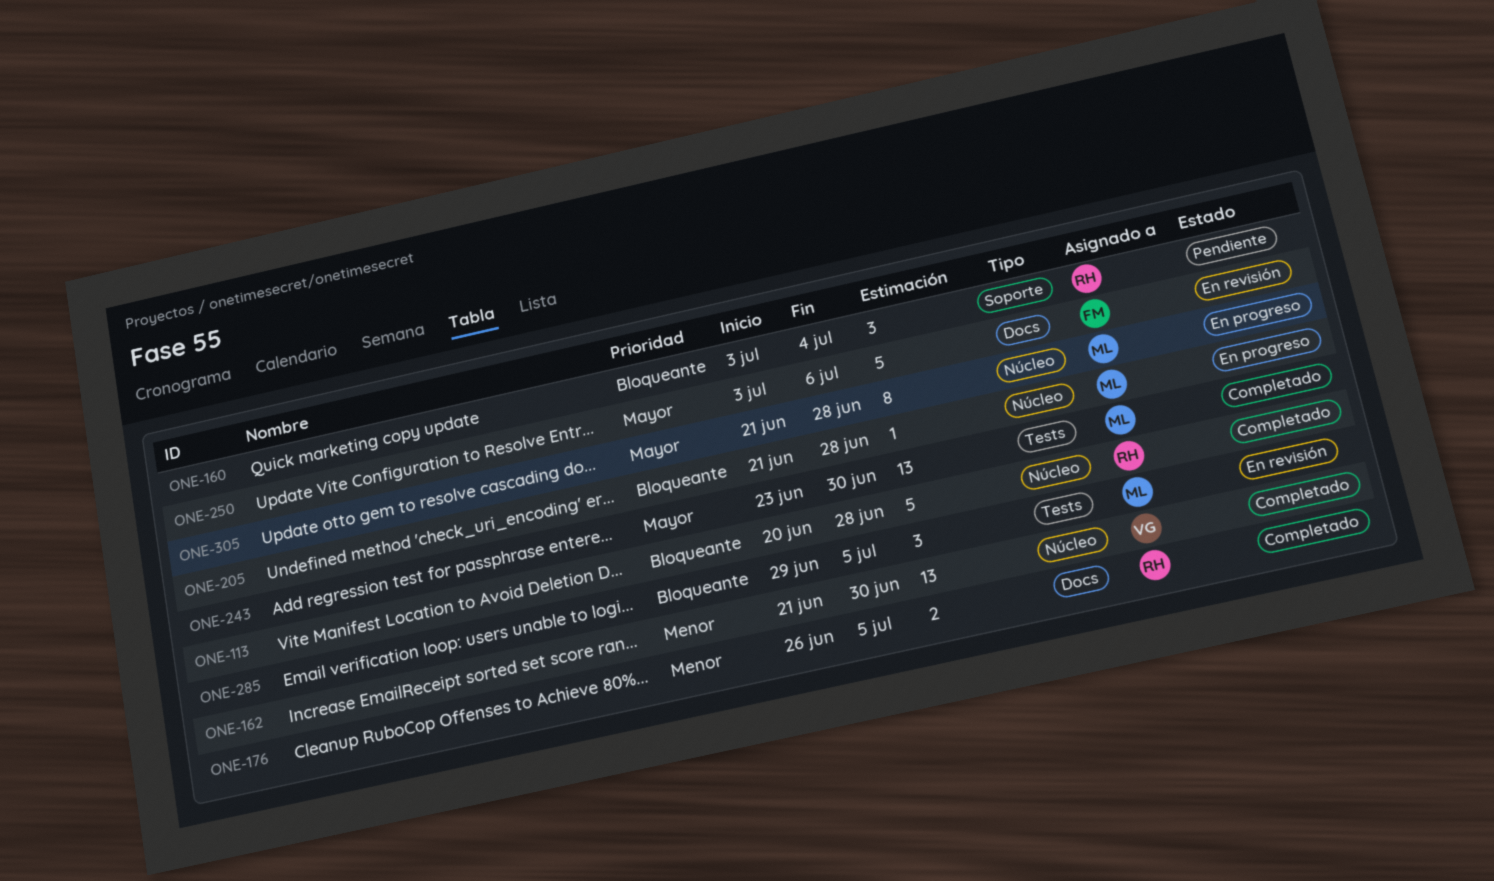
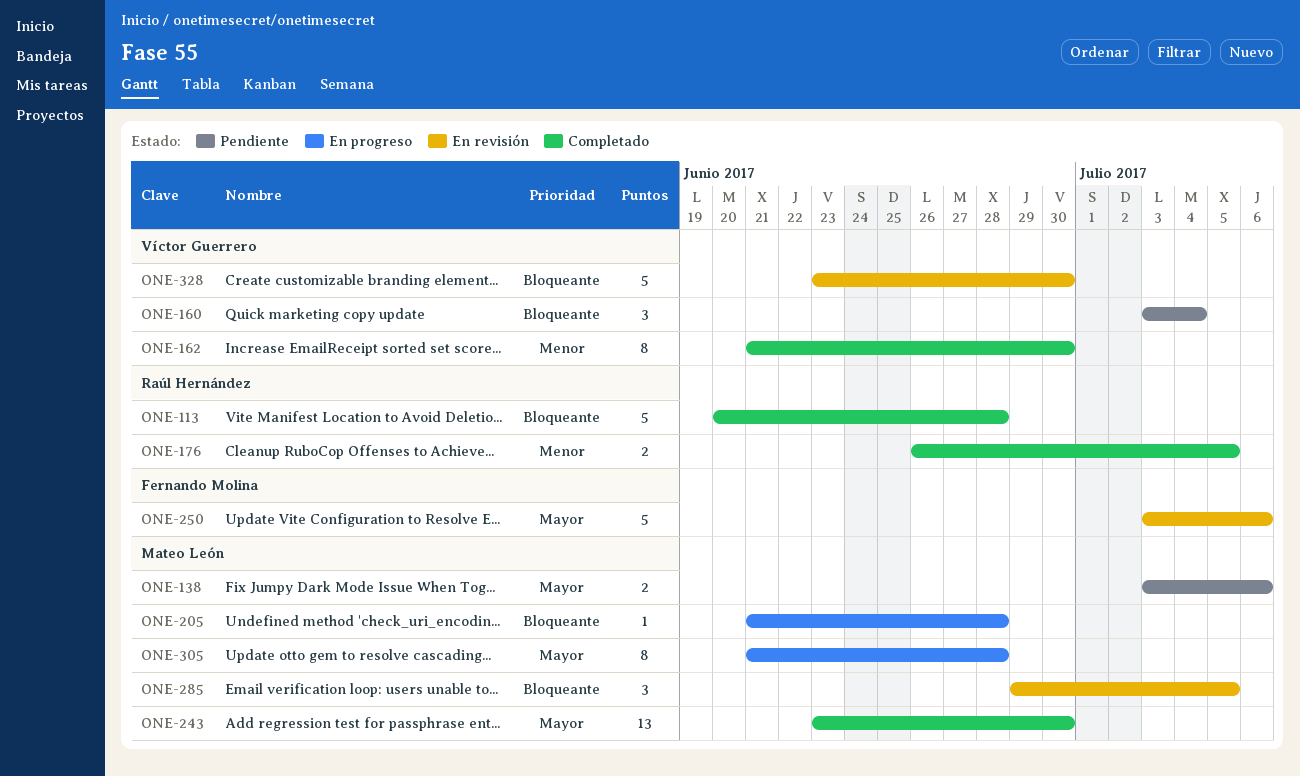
ONE-138: none -> present
ONE-160, owner: Raúl Hernández -> Víctor Guerrero
ONE-162, estimate: 13 -> 8
ONE-328: none -> present

